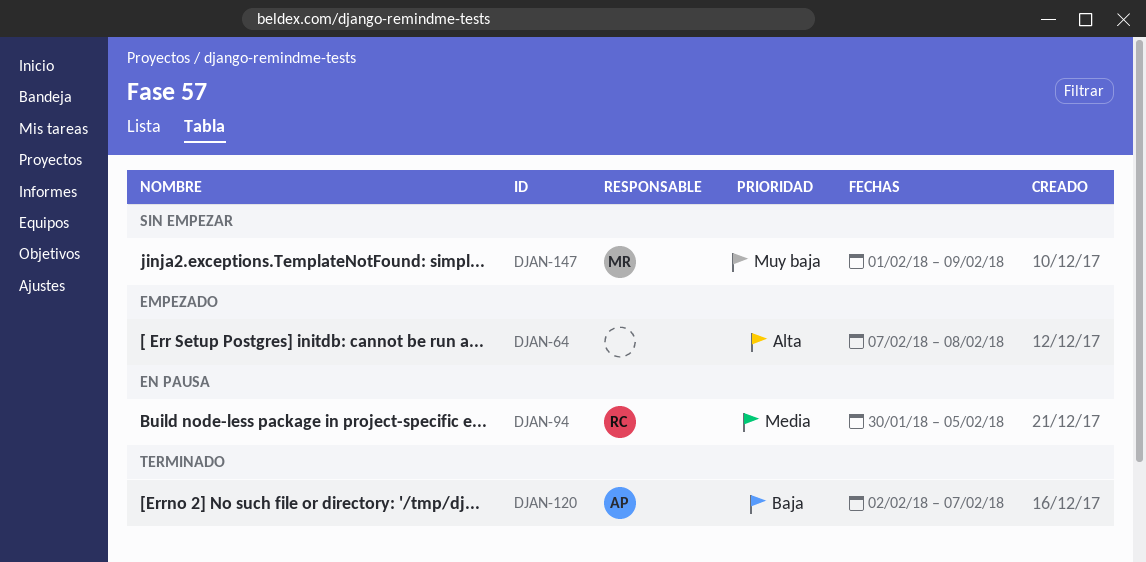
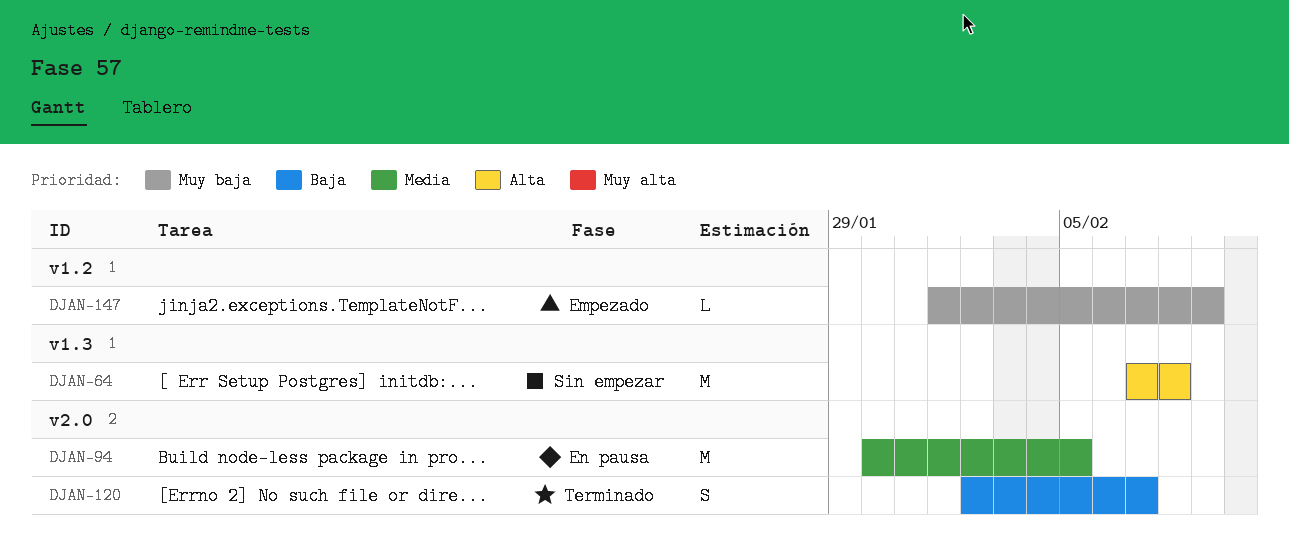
DJAN-64, status: Empezado -> Sin empezar
DJAN-147, status: Sin empezar -> Empezado

